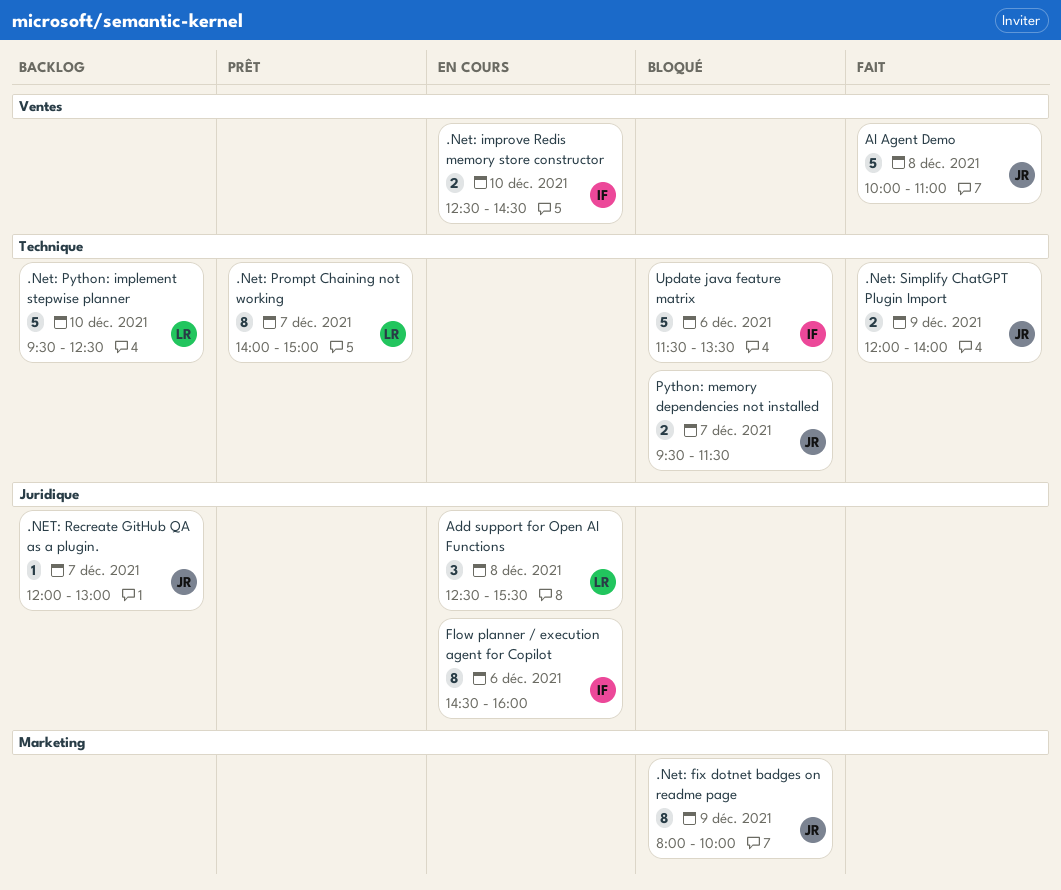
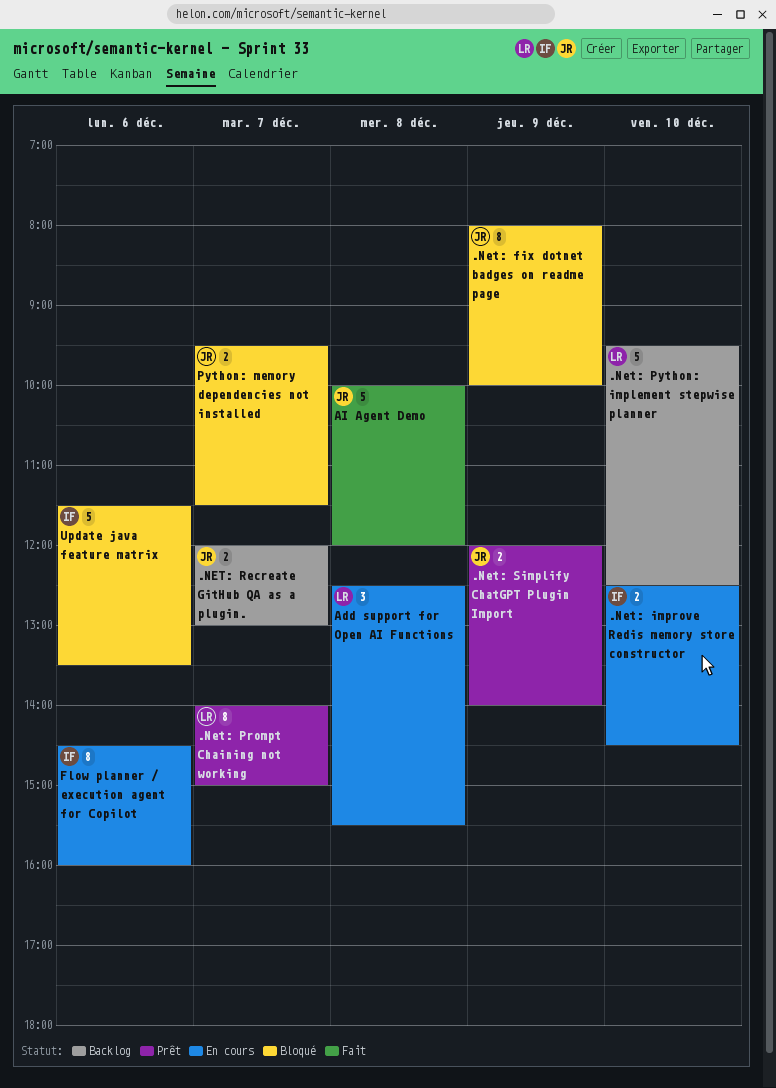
.NET: Recreate GitHub QA as a plugin., estimate: 1 -> 2
.Net: Simplify ChatGPT Plugin Import, status: Fait -> Prêt
AI Agent Demo, ends: 11:00 -> 12:00

